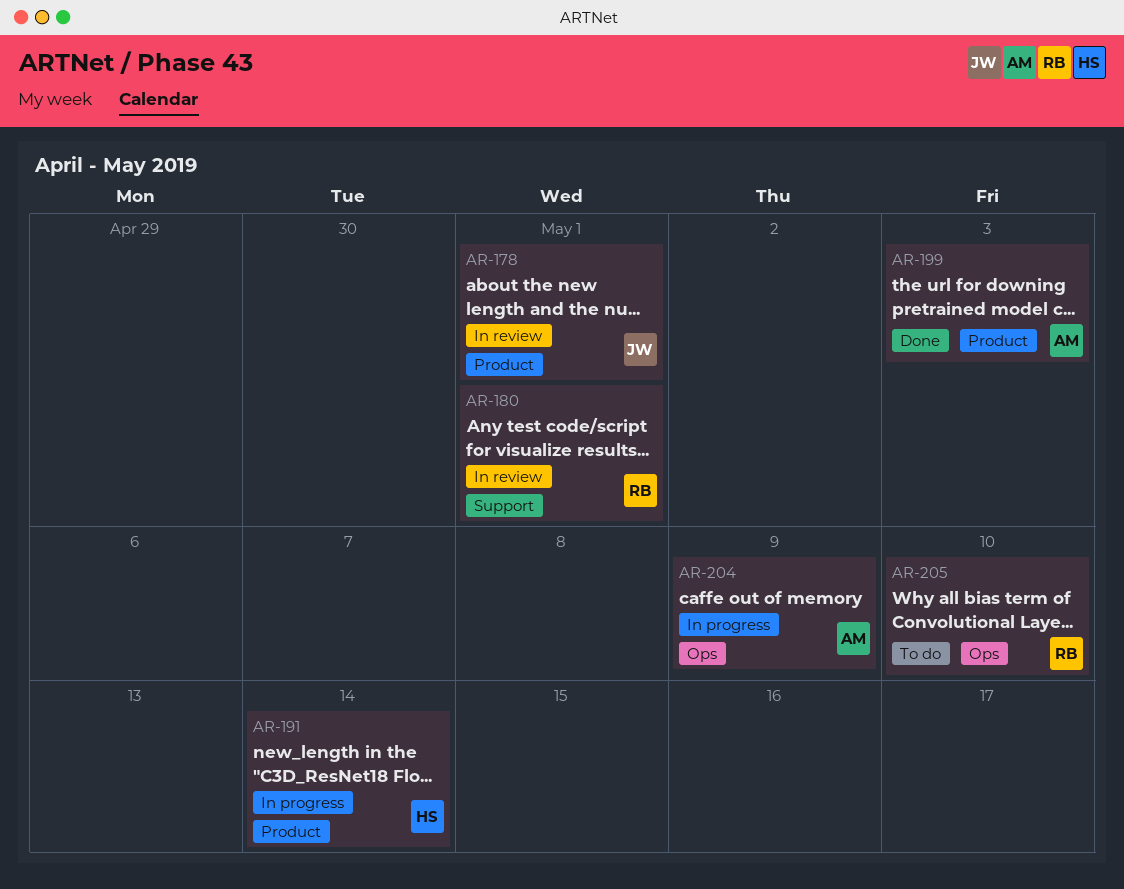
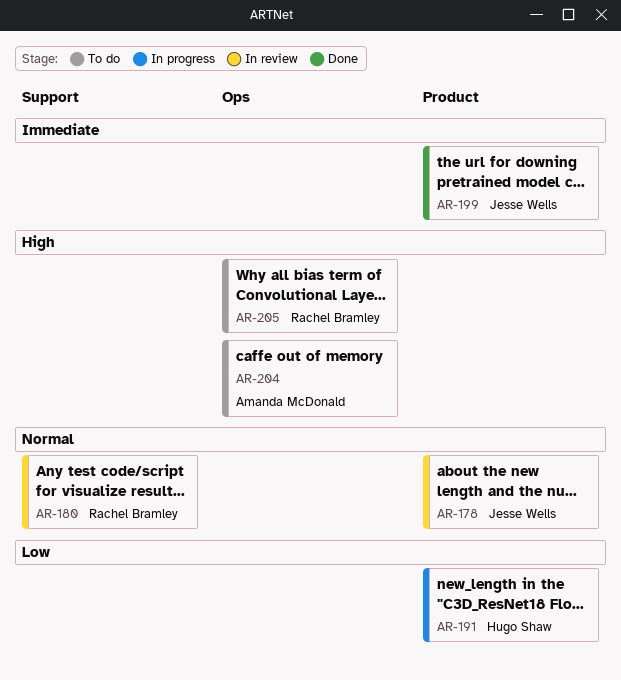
AR-199, owner: Amanda McDonald -> Jesse Wells
AR-204, status: In progress -> To do

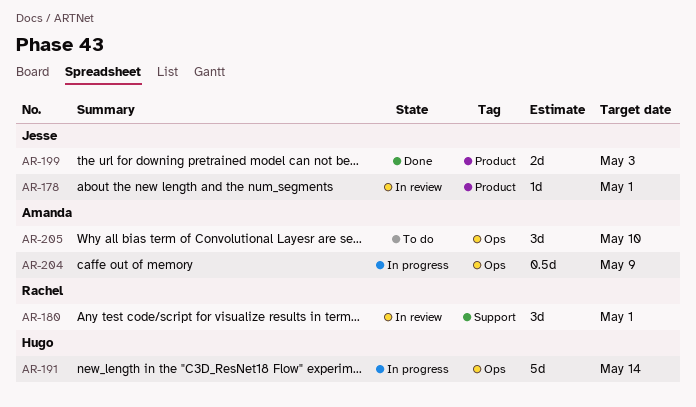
AR-191, label: Product -> Ops
AR-204, status: To do -> In progress
AR-205, owner: Rachel Bramley -> Amanda McDonald

